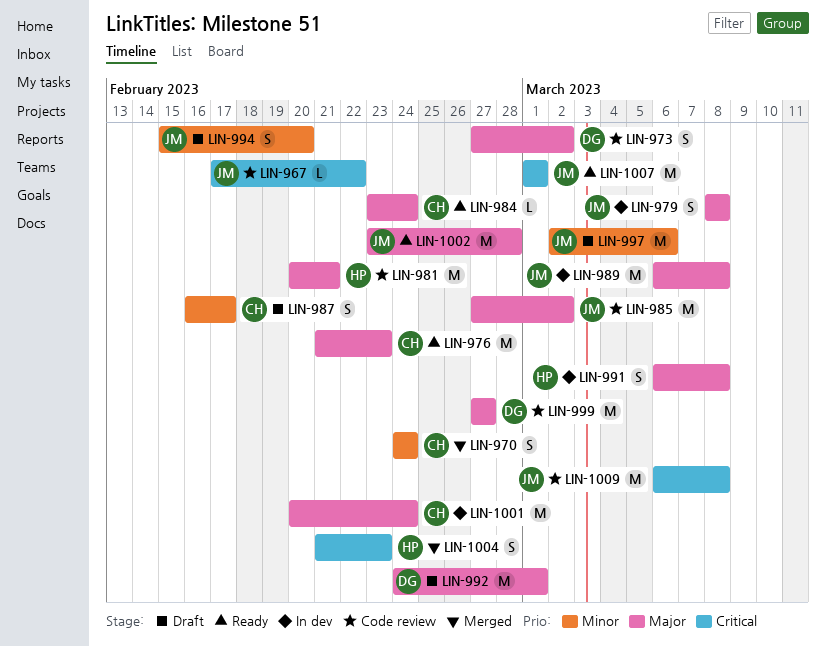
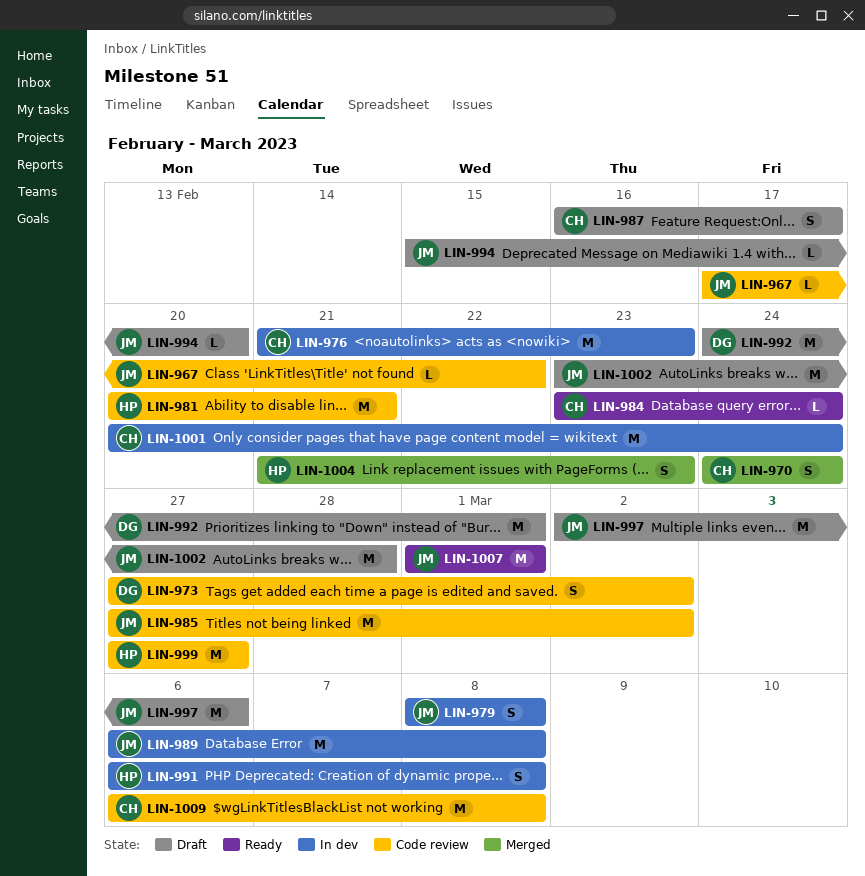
LIN-976, status: Ready -> In dev
LIN-994, estimate: S -> L
LIN-999, owner: DG -> HP
LIN-1002, status: Ready -> Draft
LIN-1009, owner: JM -> CH

